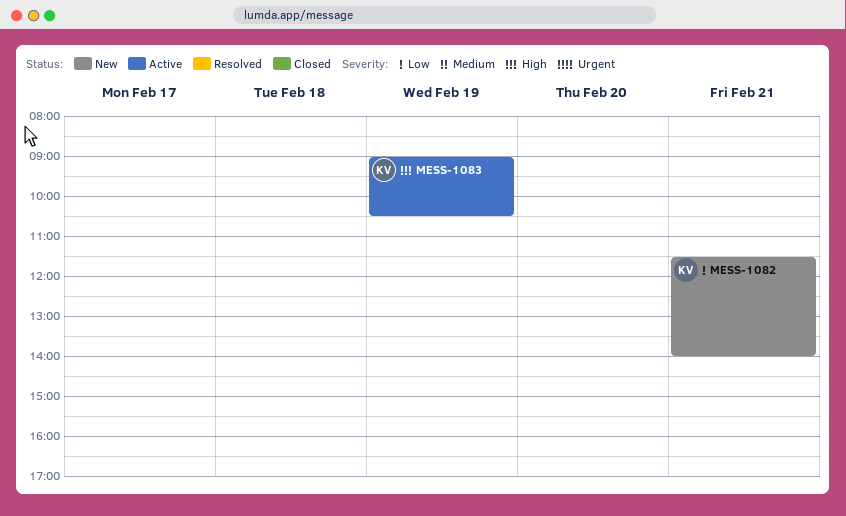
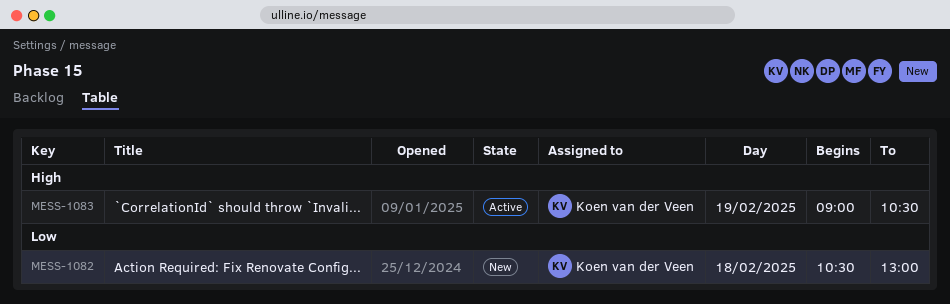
MESS-1082, day: Feb 21 -> Feb 18
MESS-1082, begins: 11:30 -> 10:30
MESS-1082, ends: 14:00 -> 13:00

